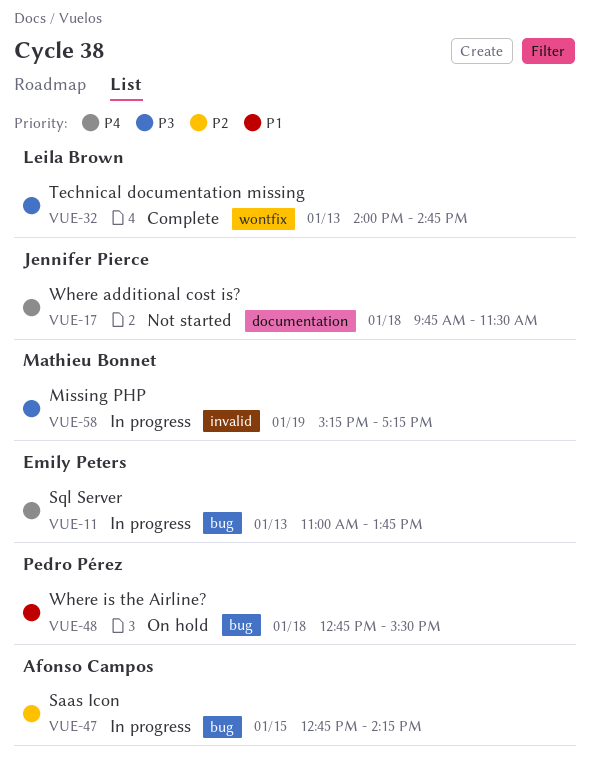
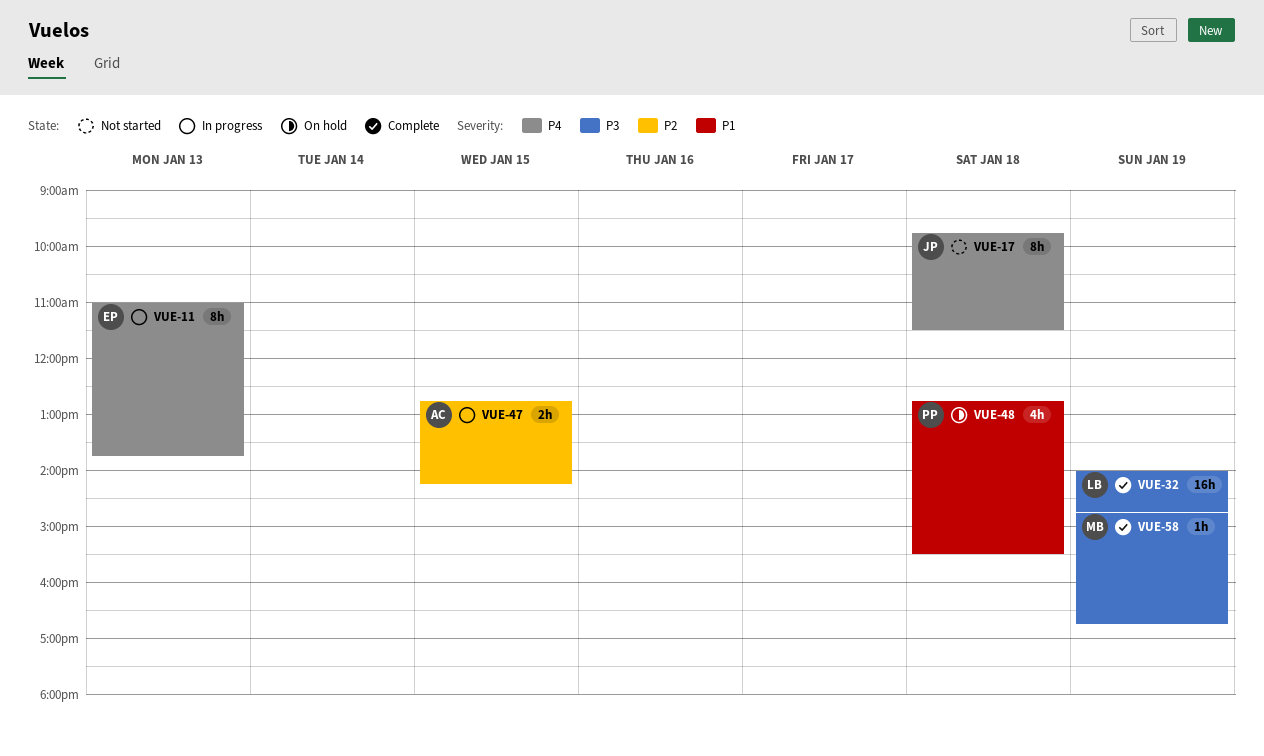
VUE-32, day: Jan 13 -> Jan 19
VUE-58, status: In progress -> Complete
VUE-58, begins: 15:15 -> 14:45
VUE-58, ends: 17:15 -> 16:45

